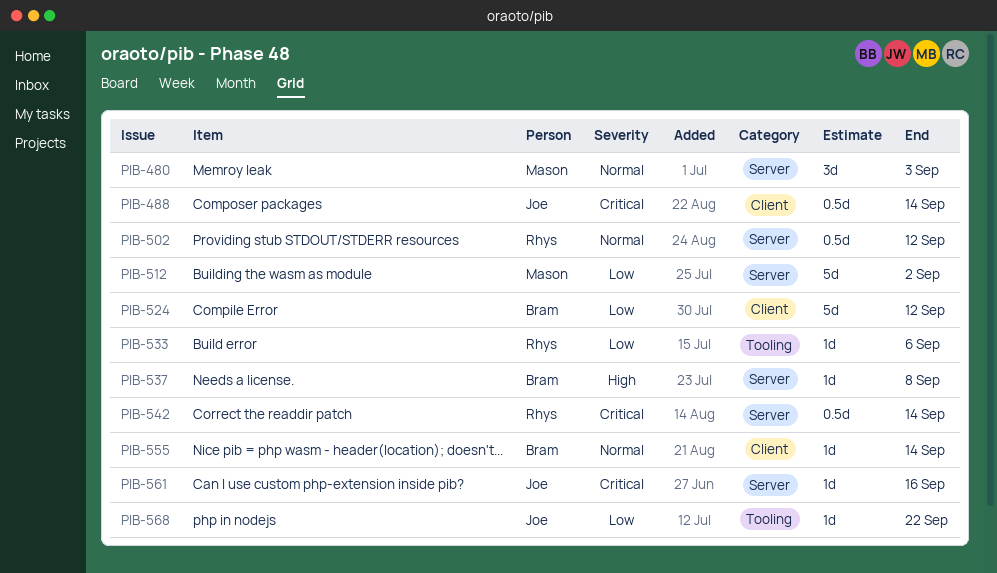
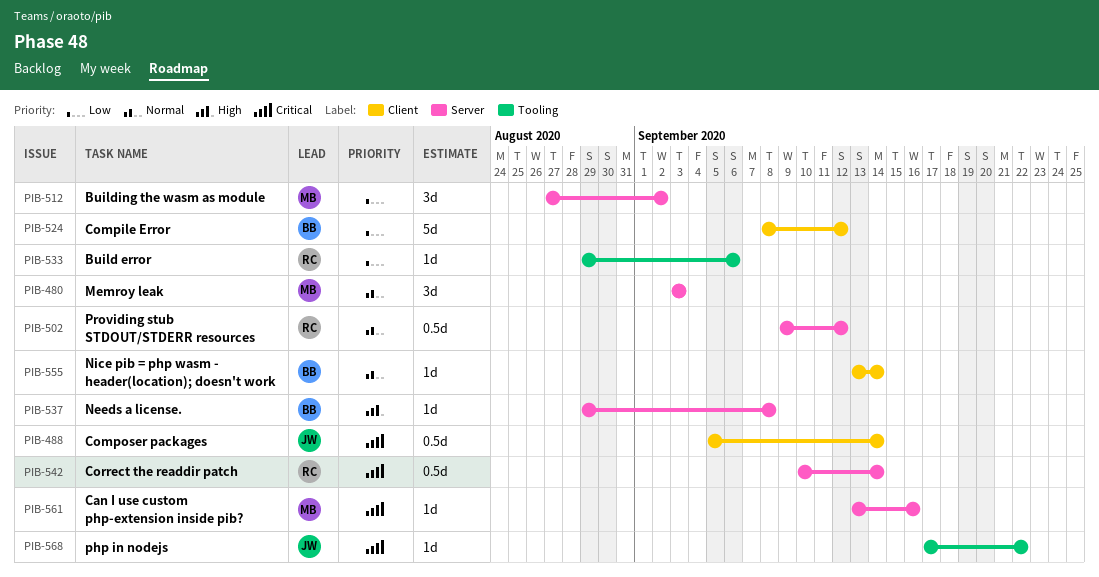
PIB-512, estimate: 5d -> 3d
PIB-561, owner: Joe -> Mason
PIB-568, priority: Low -> Critical

